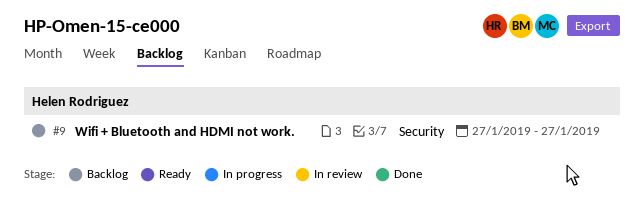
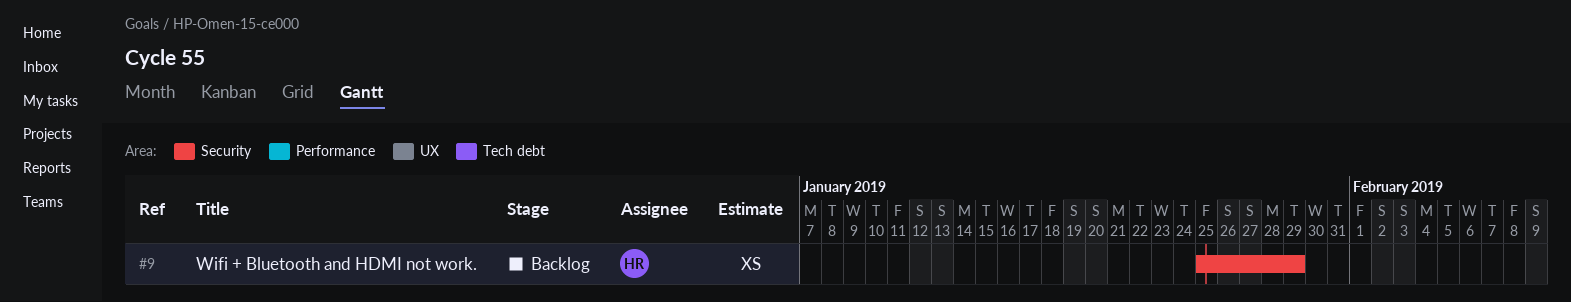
#9, start: Jan 27 -> Jan 25
#9, due: Jan 27 -> Jan 29

